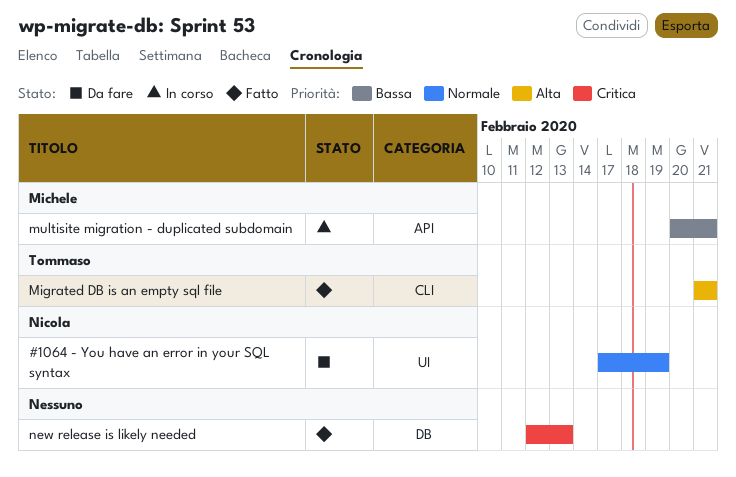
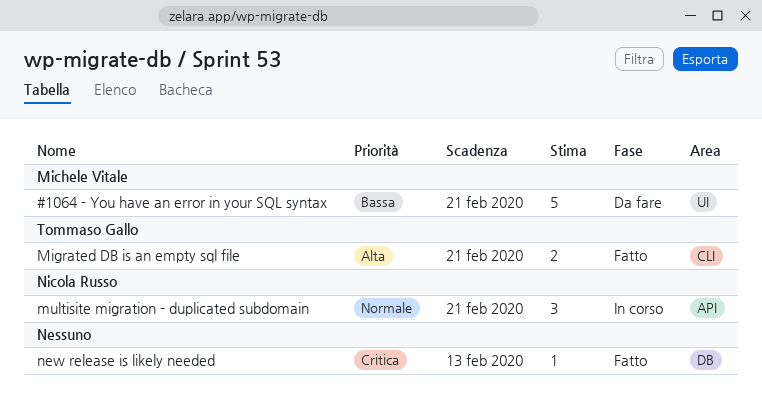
#1064 - You have an error in your SQL syntax, owner: Nicola Russo -> Michele Vitale
#1064 - You have an error in your SQL syntax, priority: Normale -> Bassa
#1064 - You have an error in your SQL syntax, due: Feb 19 -> Feb 21
multisite migration - duplicated subdomain, owner: Michele Vitale -> Nicola Russo
multisite migration - duplicated subdomain, priority: Bassa -> Normale

